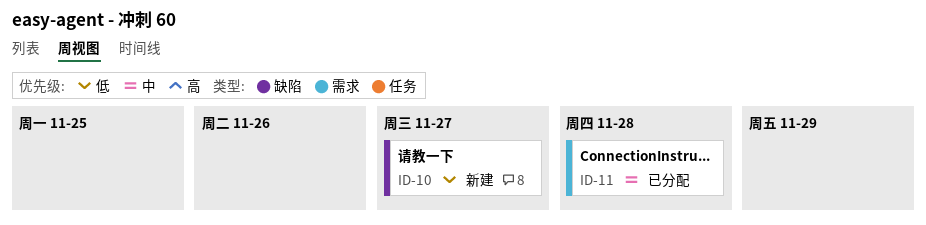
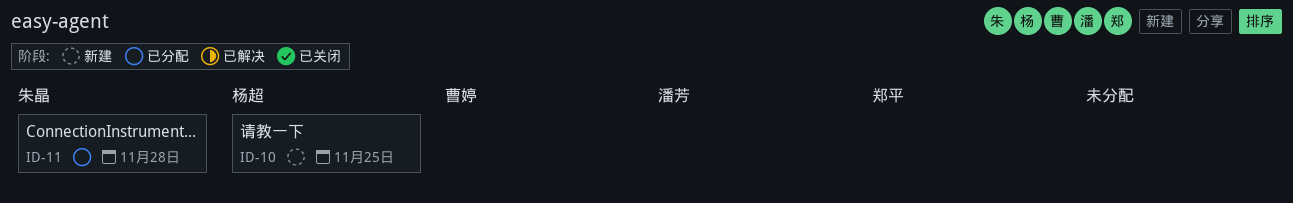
ID-10, due: Nov 27 -> Nov 25

